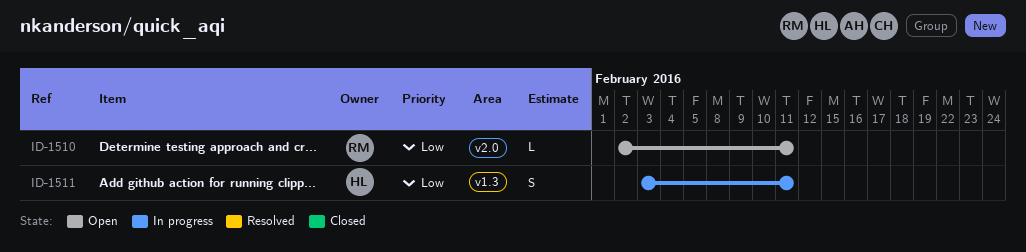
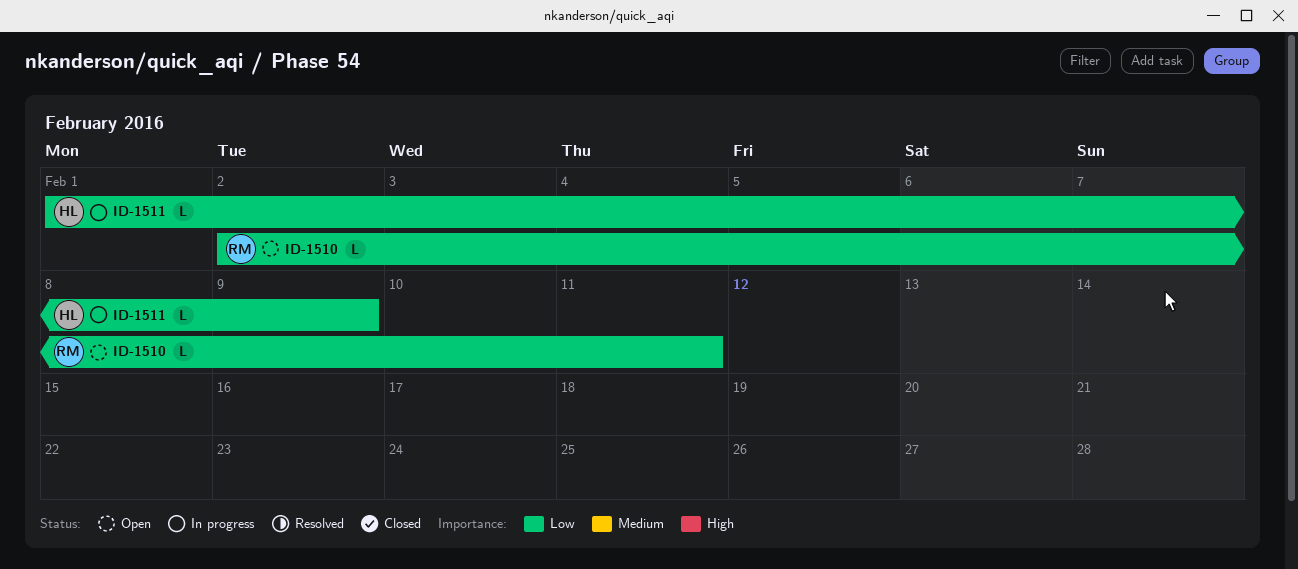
ID-1511, estimate: S -> L
ID-1511, start: Feb 3 -> Feb 1
ID-1511, due: Feb 11 -> Feb 9

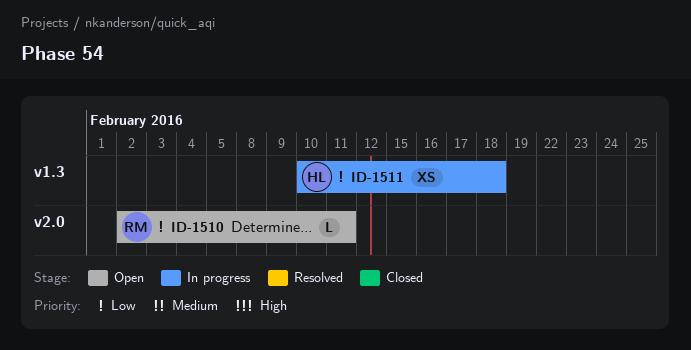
ID-1511, estimate: L -> XS
ID-1511, start: Feb 1 -> Feb 10
ID-1511, due: Feb 9 -> Feb 18

